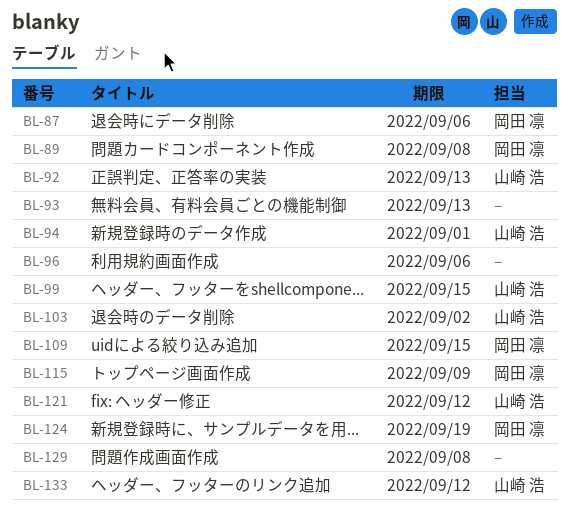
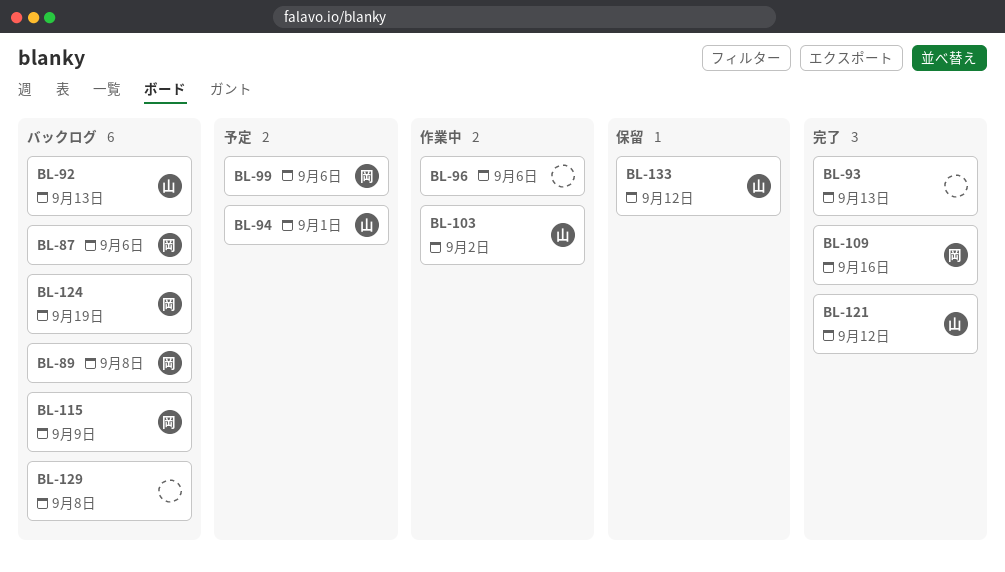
BL-99, owner: 山崎 浩 -> 岡田 凛
BL-99, due: Sep 15 -> Sep 6
BL-109, due: Sep 15 -> Sep 16

